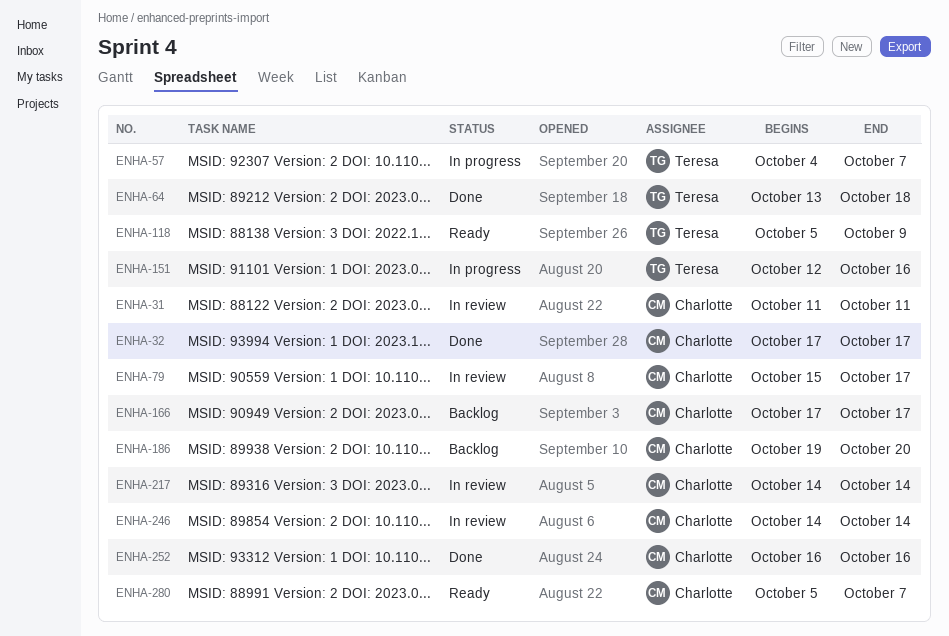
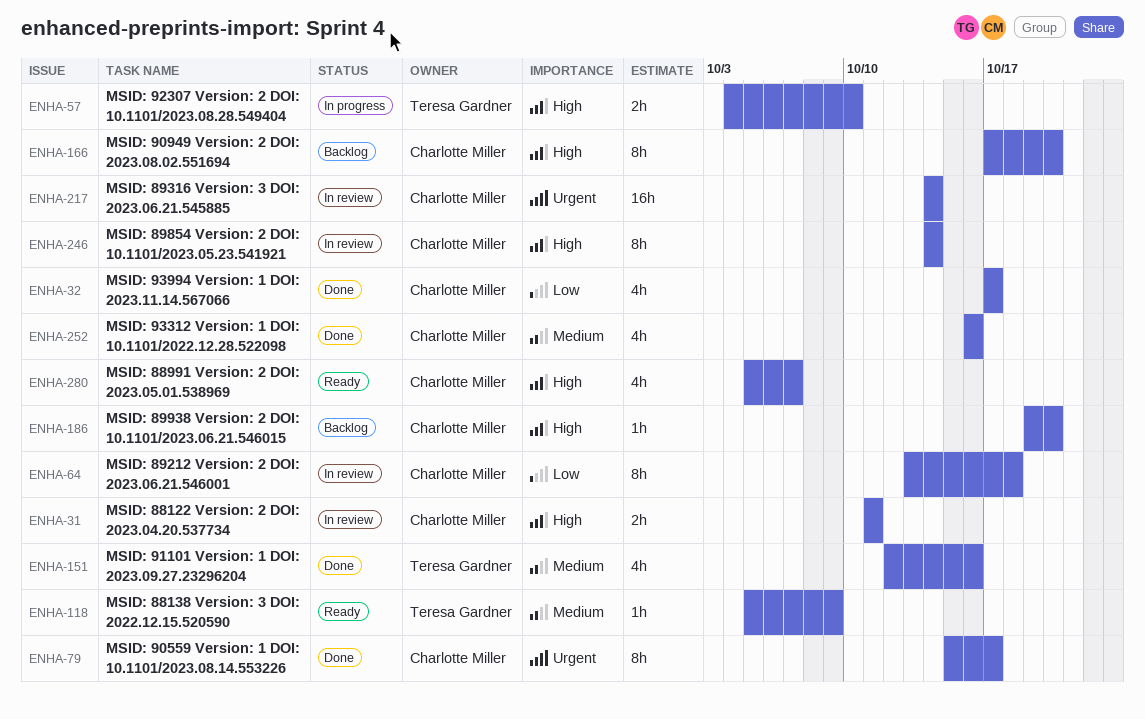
ENHA-57, due: Oct 7 -> Oct 10
ENHA-64, status: Done -> In review
ENHA-64, owner: Teresa Gardner -> Charlotte Miller
ENHA-79, status: In review -> Done
ENHA-151, status: In progress -> Done
ENHA-166, due: Oct 17 -> Oct 20

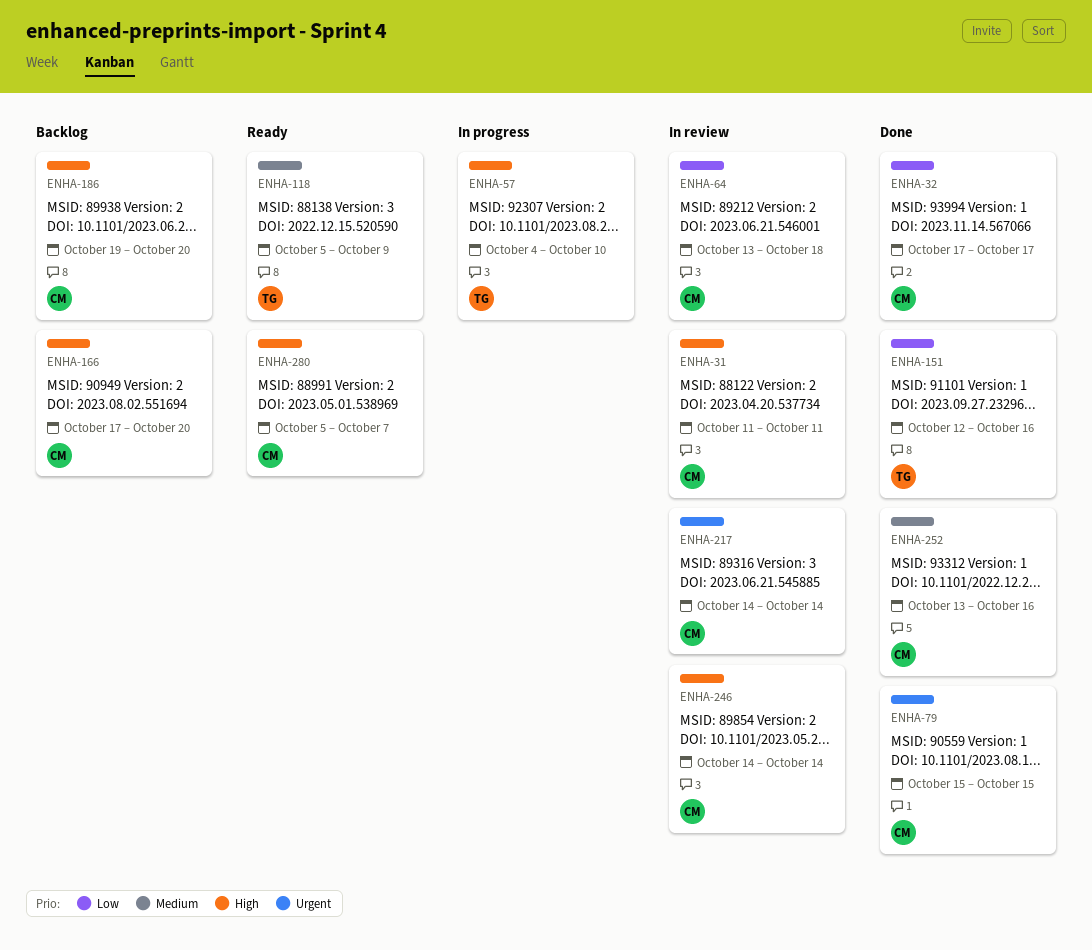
ENHA-79, due: Oct 17 -> Oct 15
ENHA-151, priority: Medium -> Low
ENHA-252, start: Oct 16 -> Oct 13

